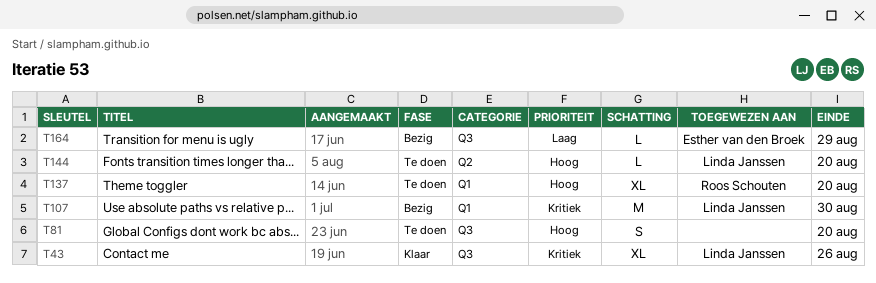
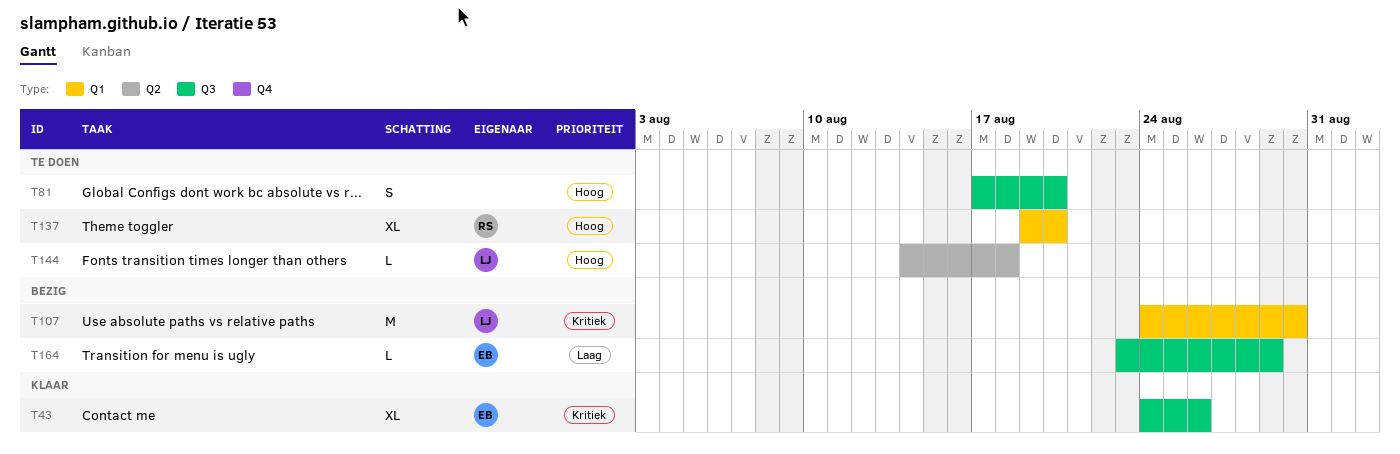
T43, owner: Linda Janssen -> Esther van den Broek
T144, due: Aug 20 -> Aug 18

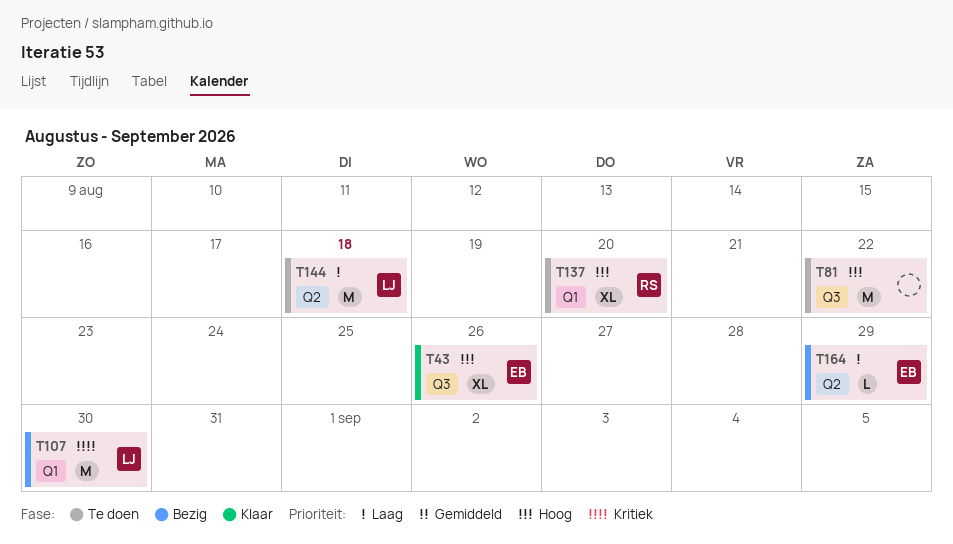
T43, priority: Kritiek -> Hoog
T81, estimate: S -> M
T81, due: Aug 20 -> Aug 22
T144, priority: Hoog -> Laag
T144, estimate: L -> M
T164, label: Q3 -> Q2

